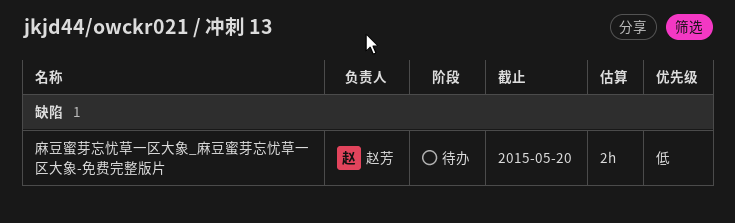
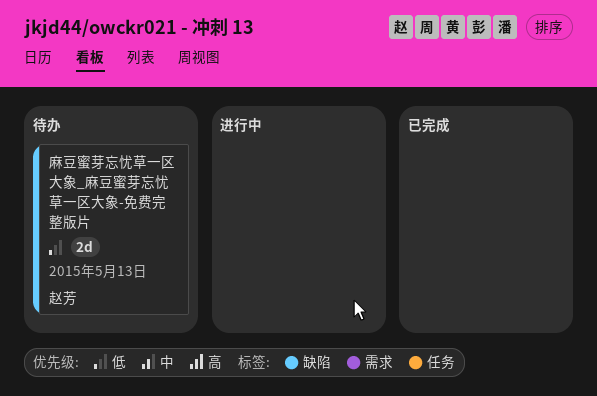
麻豆蜜芽忘忧草一区大象_麻豆蜜芽忘忧草一区大象-免费完整版片, estimate: 2h -> 2d
麻豆蜜芽忘忧草一区大象_麻豆蜜芽忘忧草一区大象-免费完整版片, due: May 20 -> May 13

